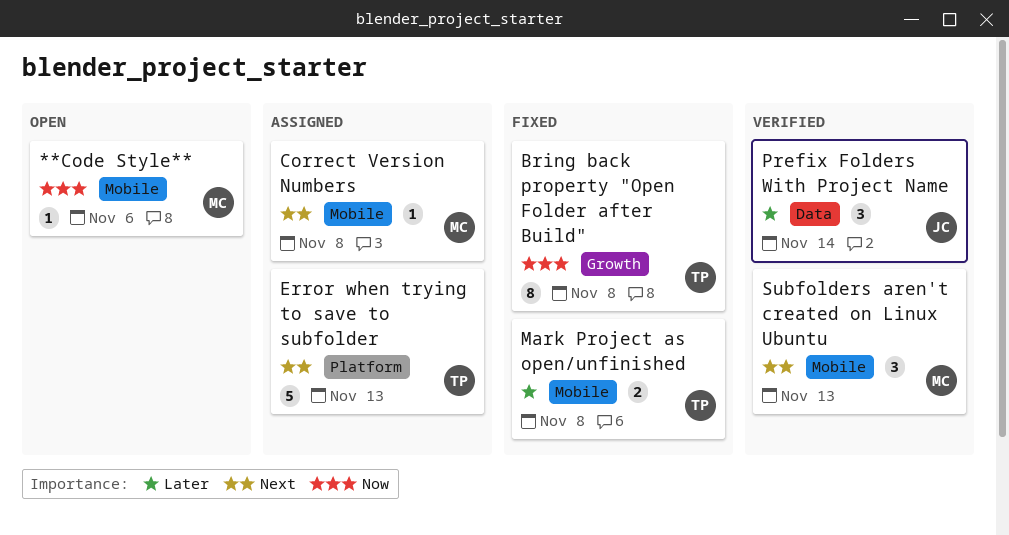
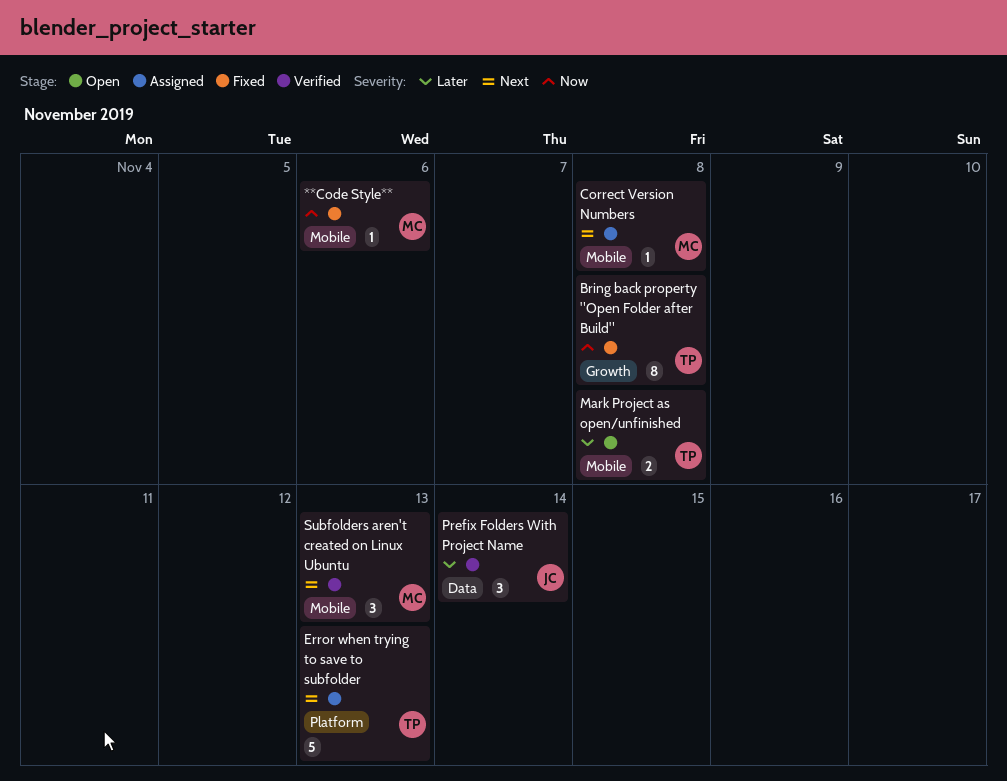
**Code Style**, status: Open -> Fixed
Mark Project as open/unfinished, status: Fixed -> Open

